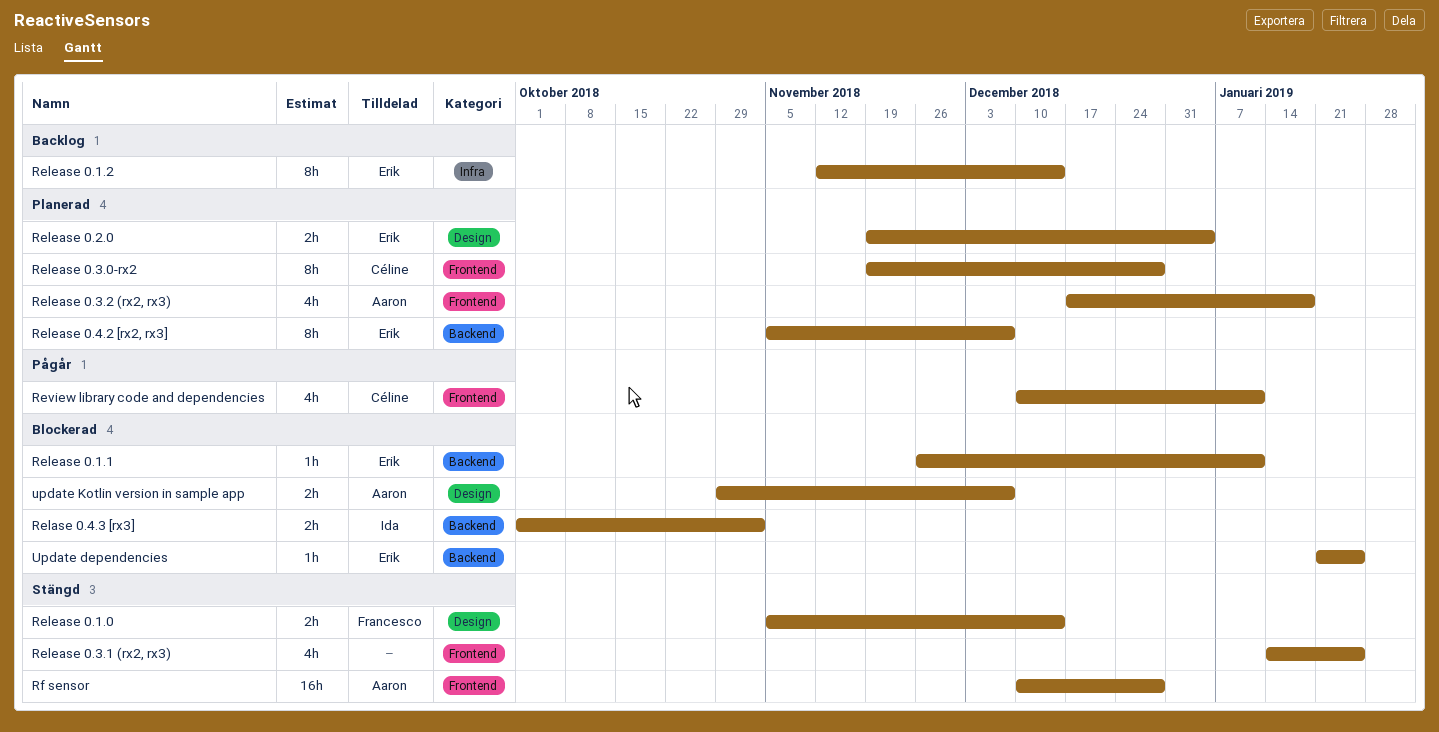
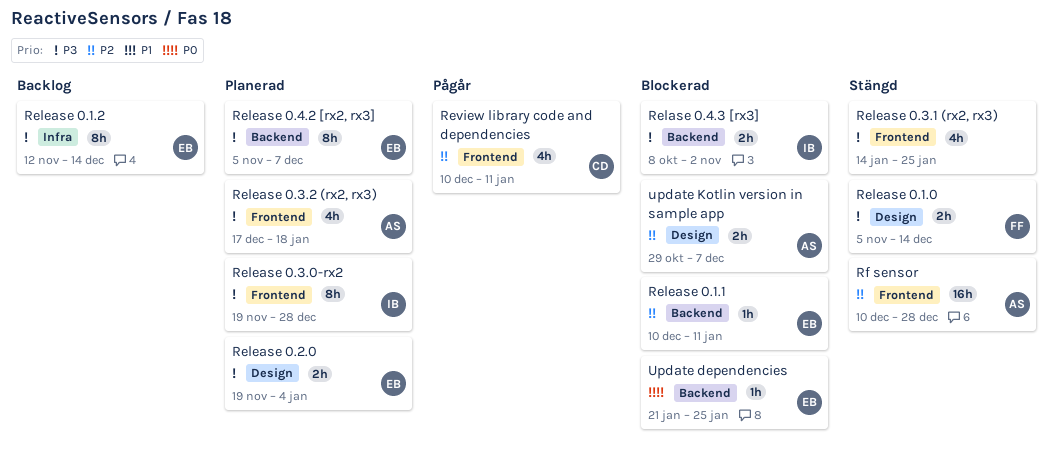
Relase 0.4.3 [rx3], start: Oct 1 -> Oct 8
Release 0.1.1, start: Nov 26 -> Dec 10
Release 0.3.0-rx2, owner: Céline -> Ida

